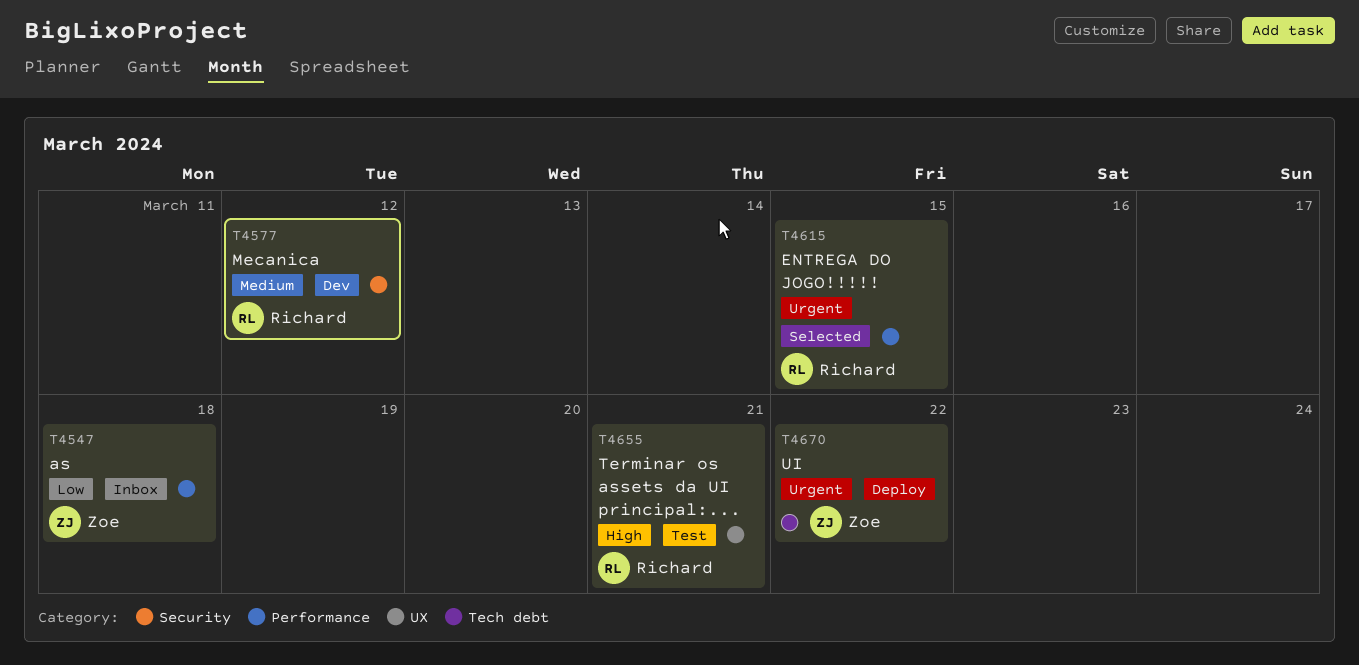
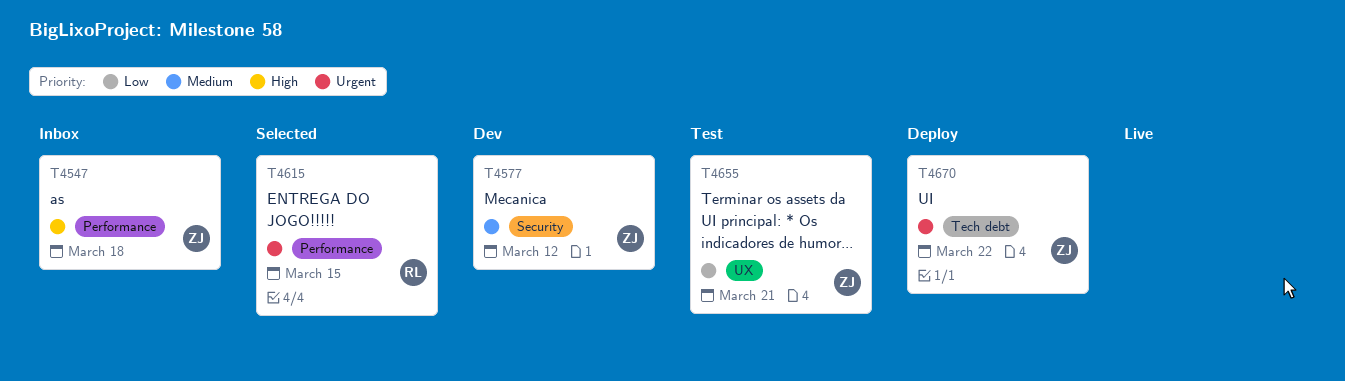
T4547, priority: Low -> High
T4577, owner: Richard -> Zoe
T4655, owner: Richard -> Zoe
T4655, priority: High -> Low

